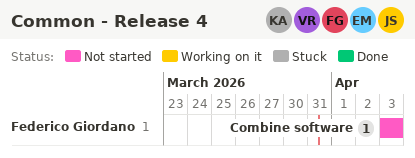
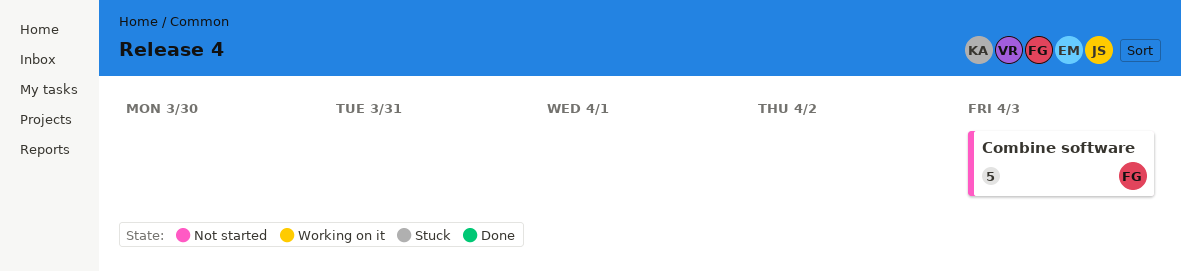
Combine software, estimate: 1 -> 5

